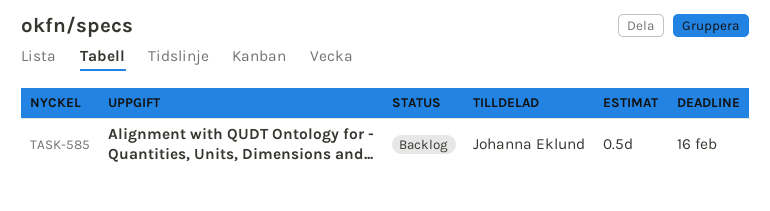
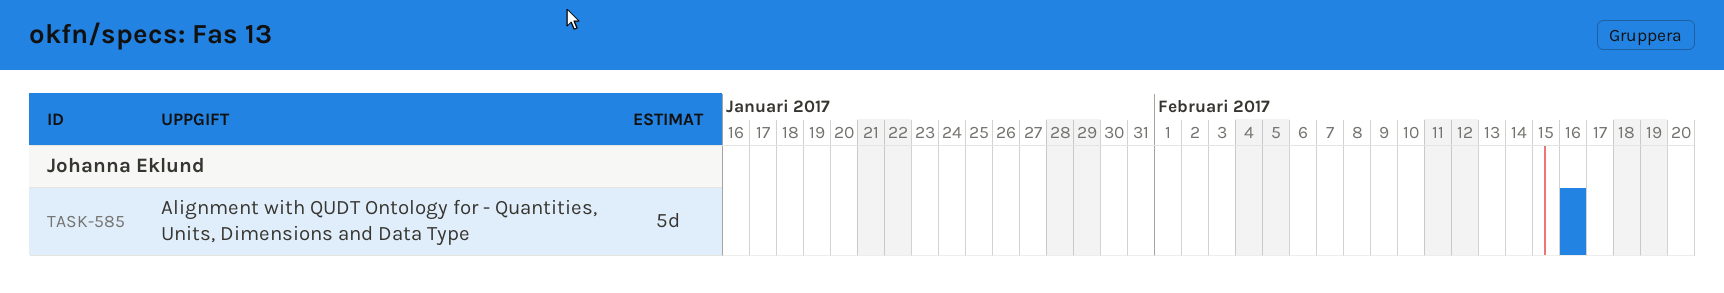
TASK-585, estimate: 0.5d -> 5d

